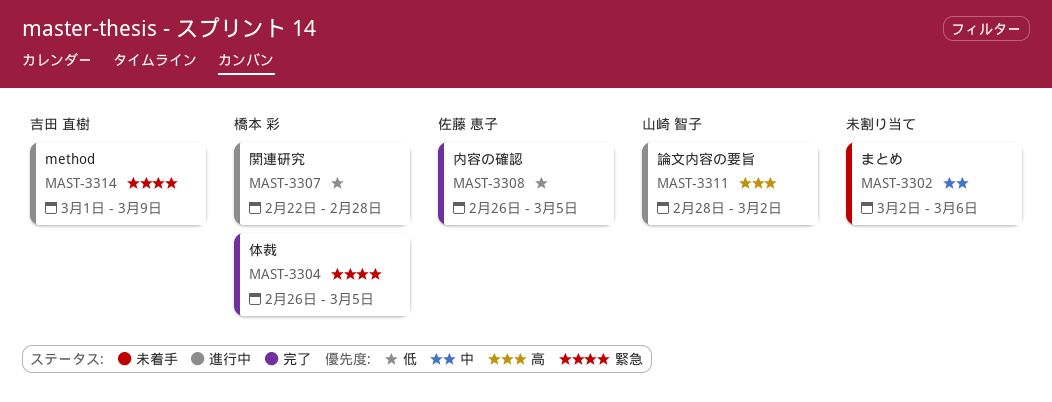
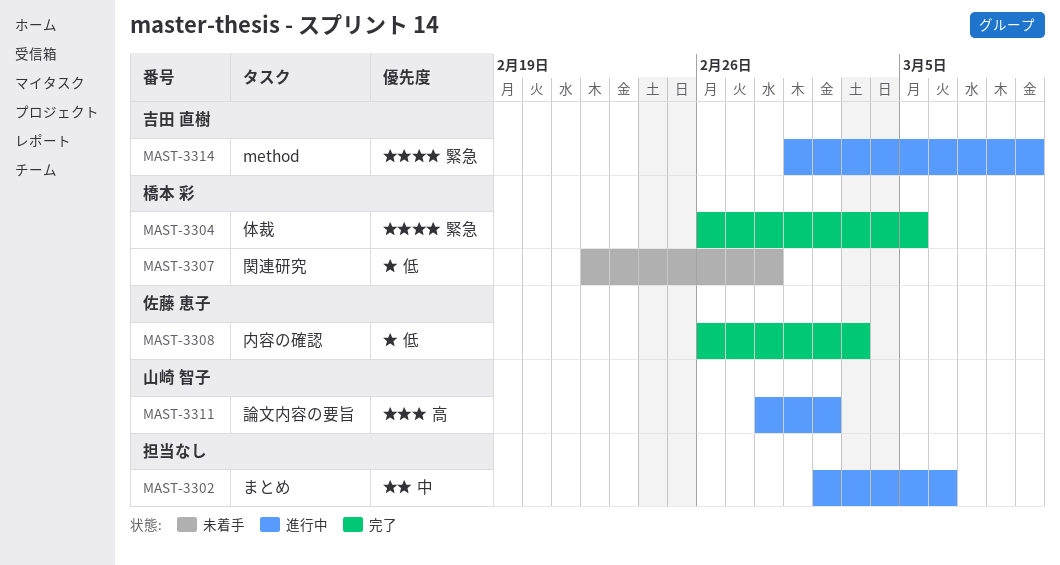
MAST-3302, status: 未着手 -> 進行中
MAST-3307, status: 進行中 -> 未着手
MAST-3308, due: Mar 5 -> Mar 3

